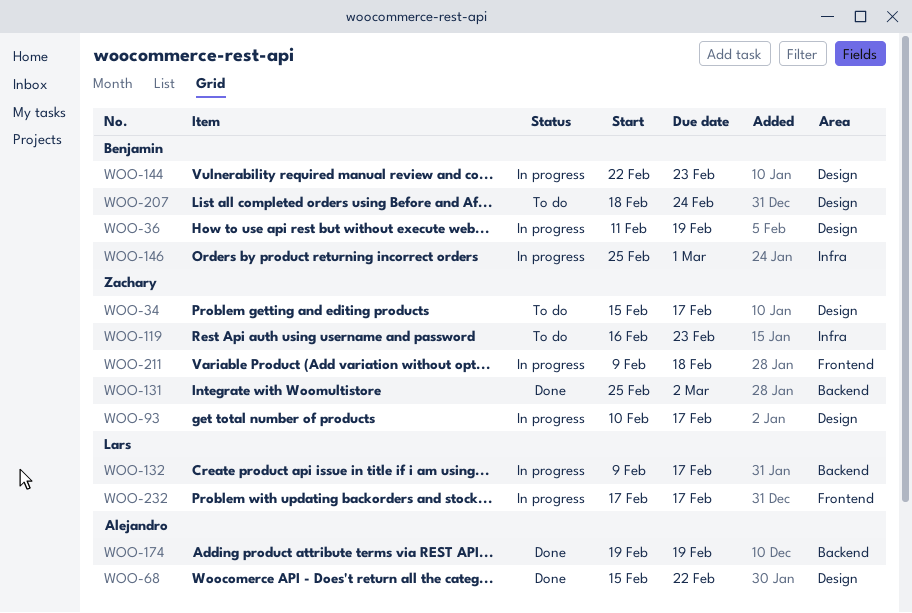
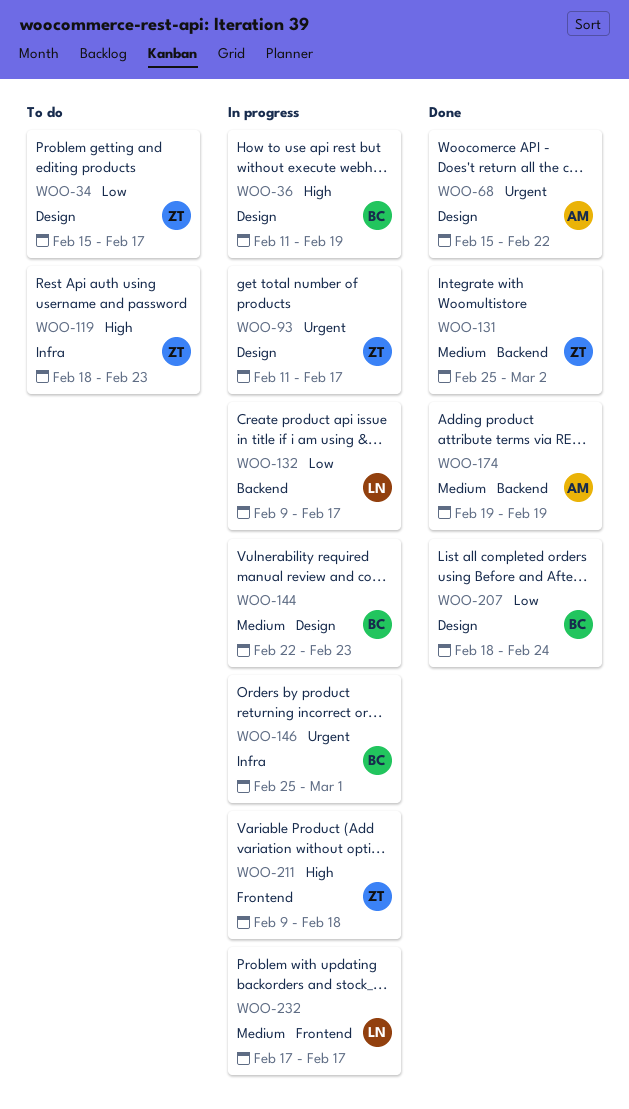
WOO-93, start: Feb 10 -> Feb 11
WOO-119, start: Feb 16 -> Feb 18
WOO-207, status: To do -> Done

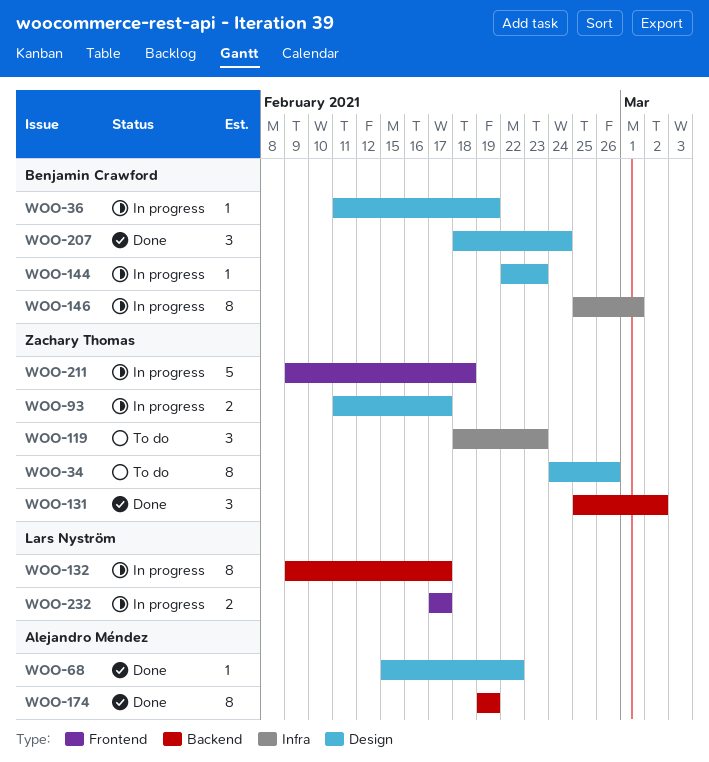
WOO-34, start: Feb 15 -> Feb 24
WOO-34, due: Feb 17 -> Feb 26

